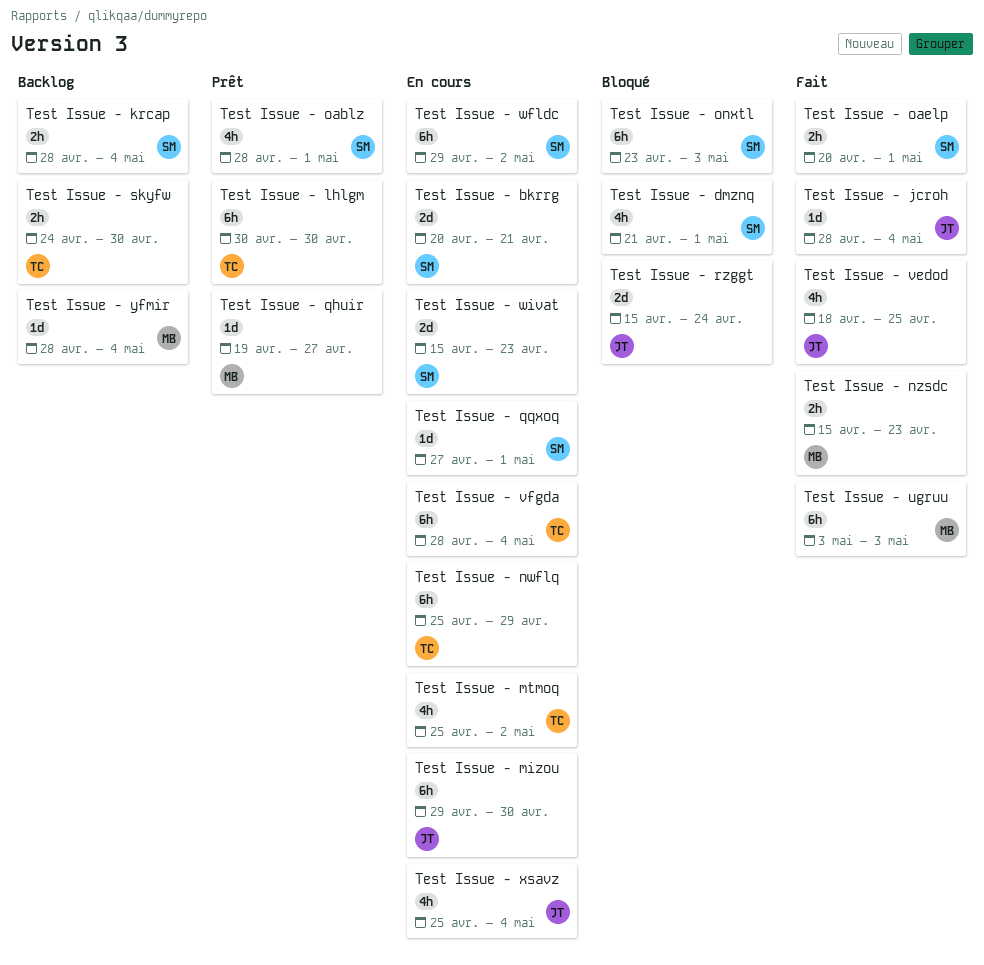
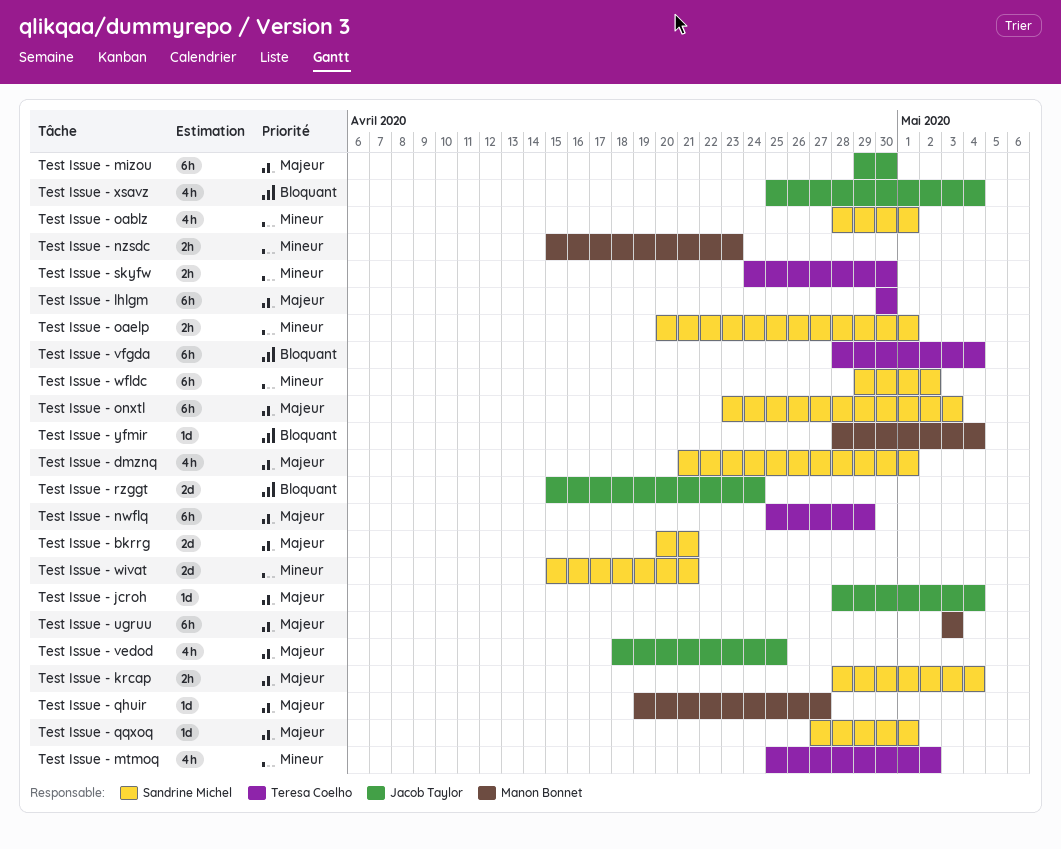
Test Issue - wivat, due: Apr 23 -> Apr 21

